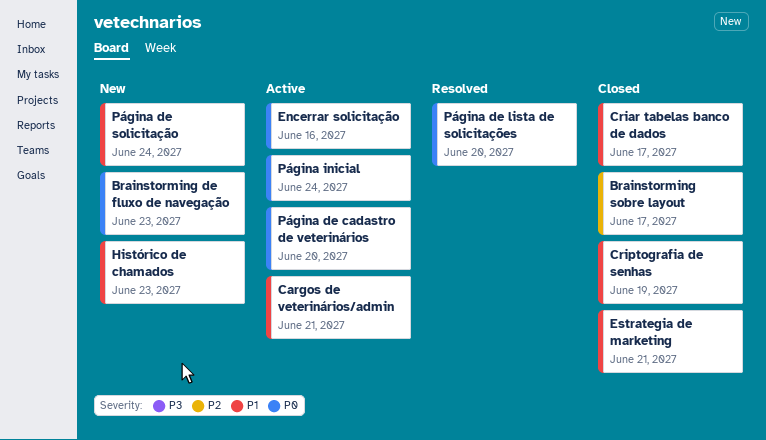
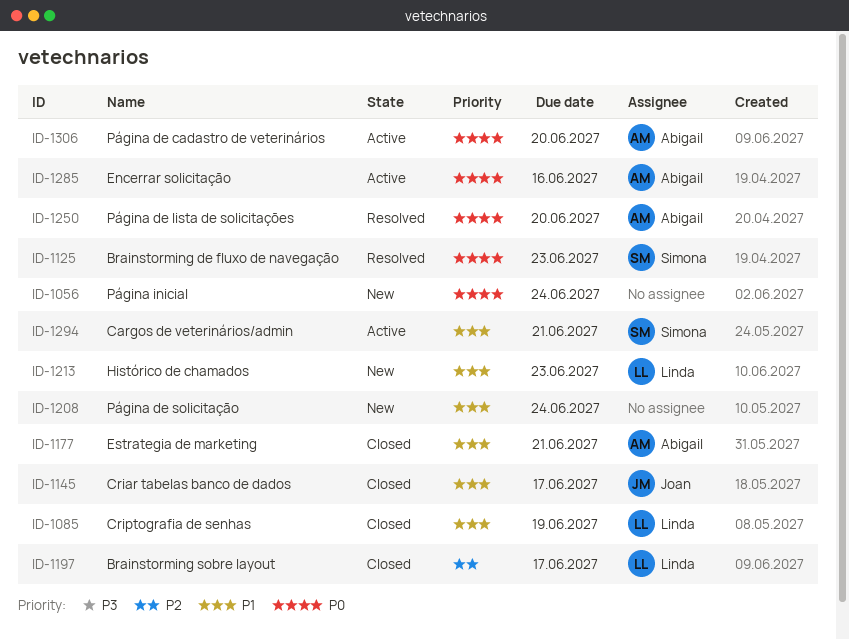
Brainstorming de fluxo de navegação, status: New -> Resolved
Página inicial, status: Active -> New

